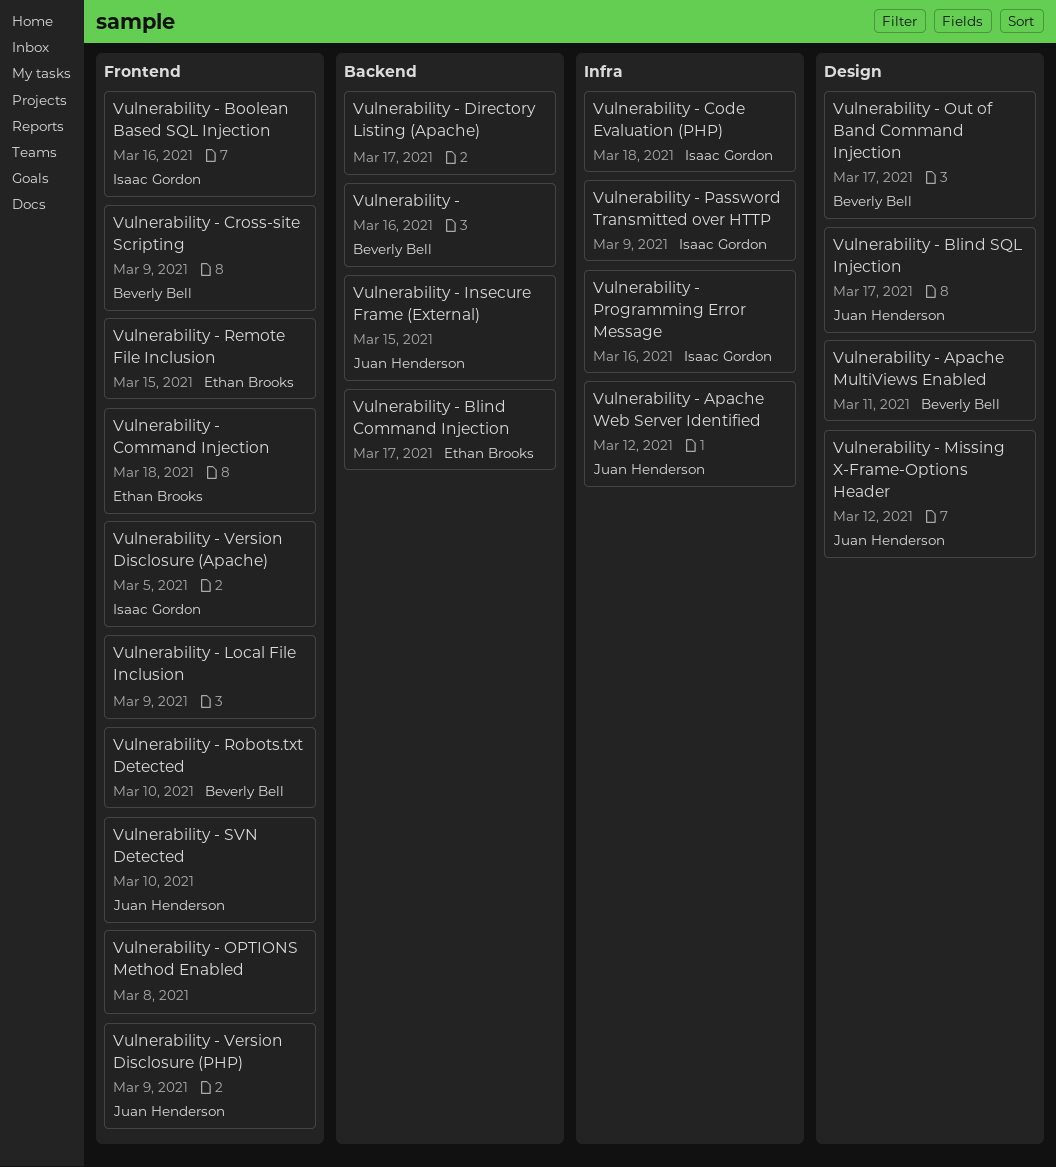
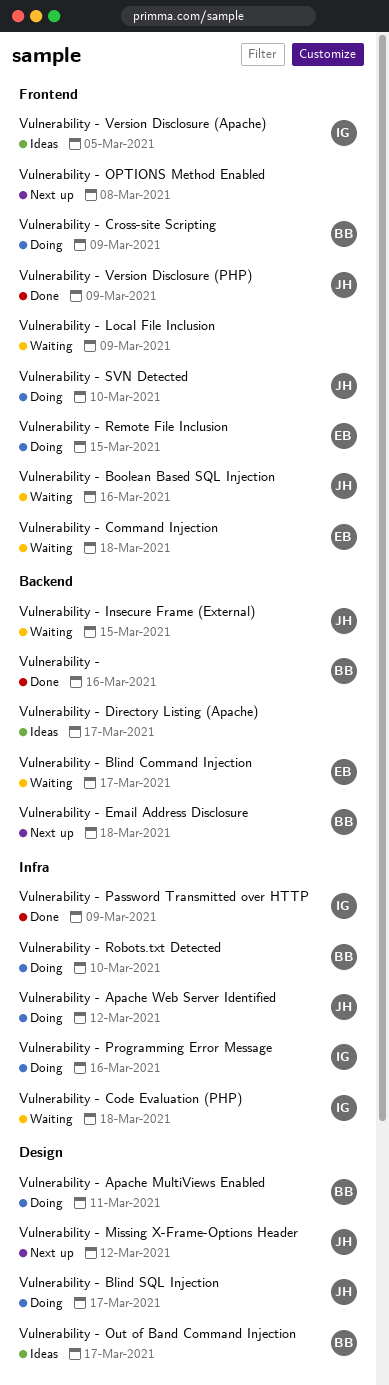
Vulnerability - Boolean Based SQL Injection, owner: Isaac Gordon -> Juan Henderson
Vulnerability - Email Address Disclosure: none -> present
Vulnerability - Robots.txt Detected, label: Frontend -> Infra

